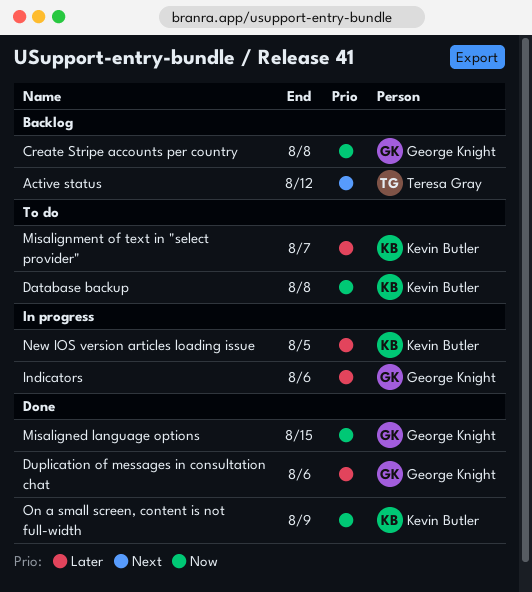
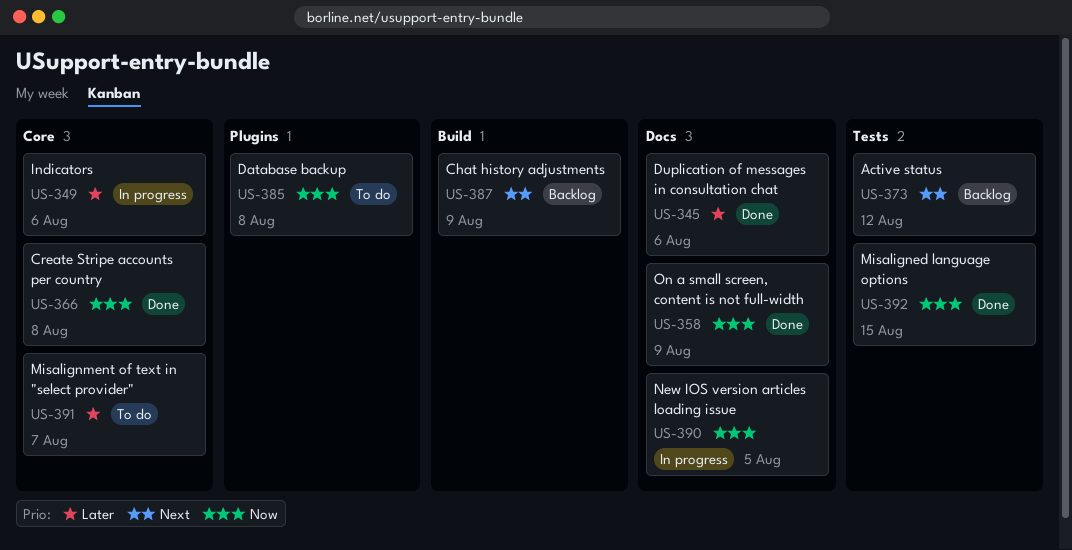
Chat history adjustments: none -> present
Create Stripe accounts per country, status: Backlog -> Done
New IOS version articles loading issue, priority: Later -> Now

